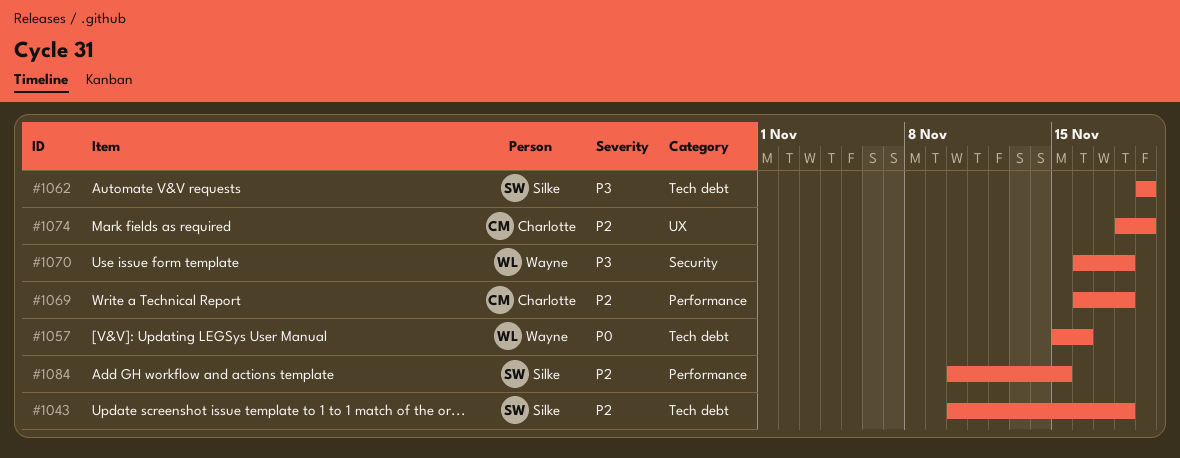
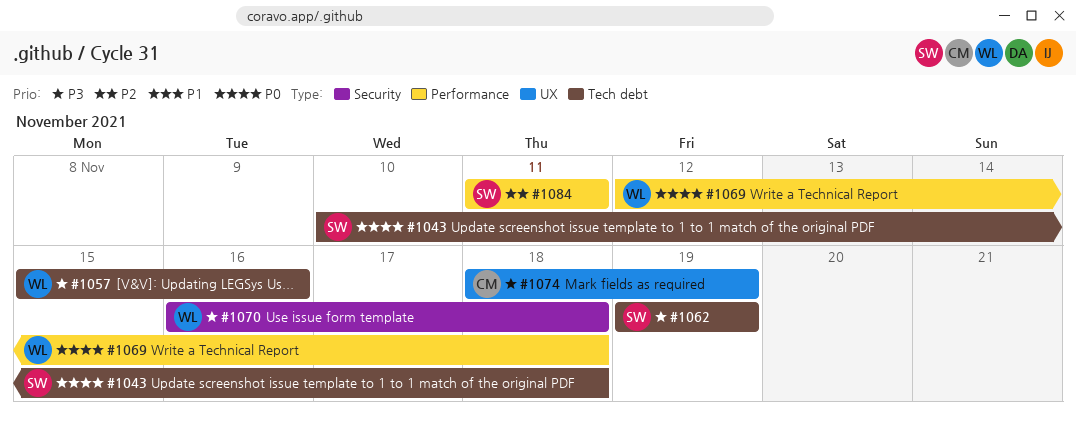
#1043, priority: P2 -> P0
#1057, priority: P0 -> P3
#1069, owner: Charlotte -> Wayne
#1069, priority: P2 -> P0
#1069, start: Nov 16 -> Nov 12
#1074, priority: P2 -> P3
#1084, start: Nov 10 -> Nov 11
#1084, due: Nov 15 -> Nov 11

